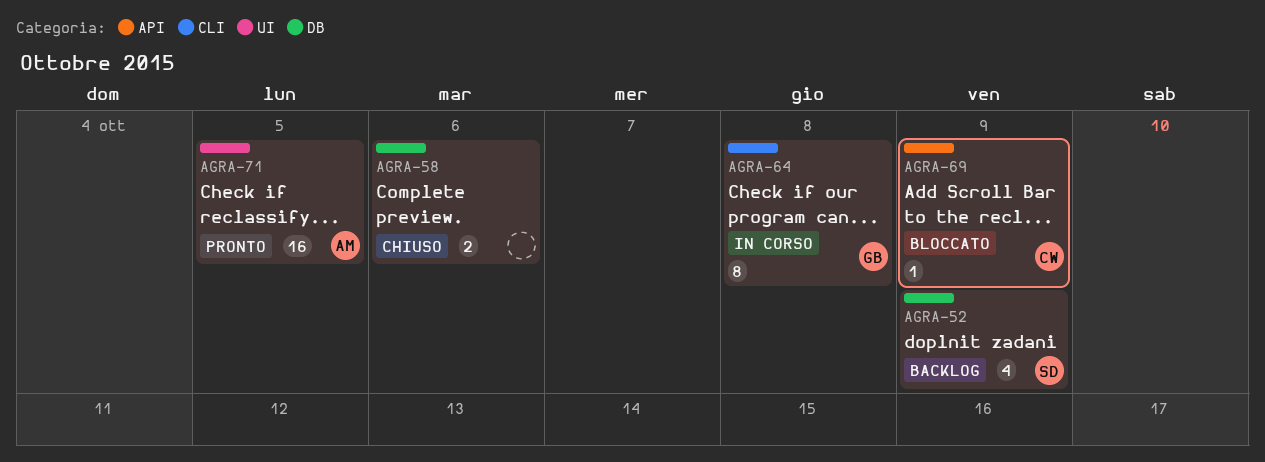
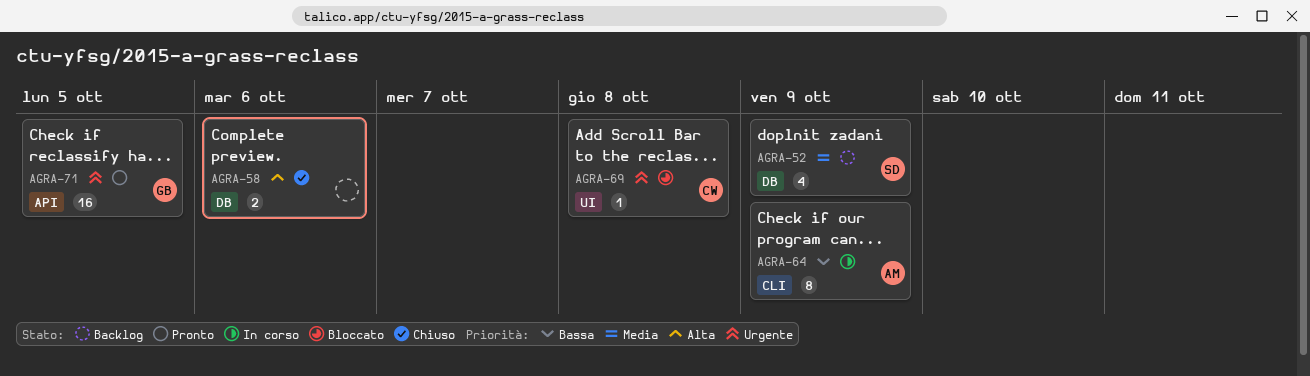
AGRA-64, owner: GB -> AM
AGRA-64, due: Oct 8 -> Oct 9
AGRA-69, label: API -> UI
AGRA-69, due: Oct 9 -> Oct 8
AGRA-71, owner: AM -> GB
AGRA-71, label: UI -> API

